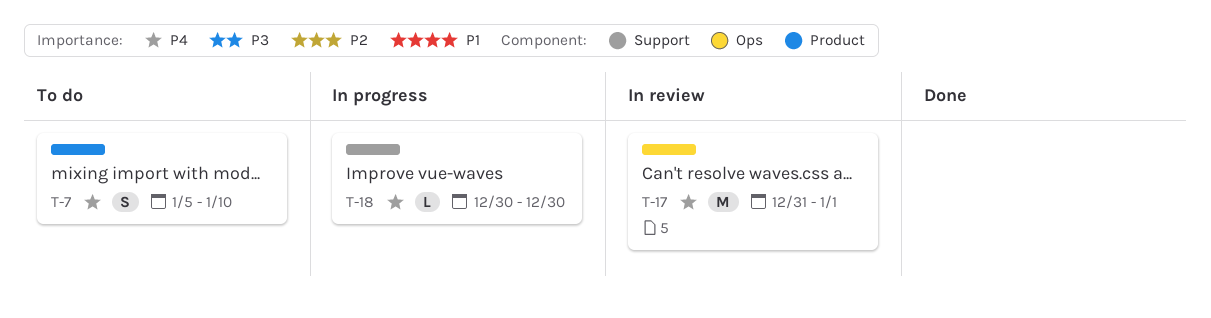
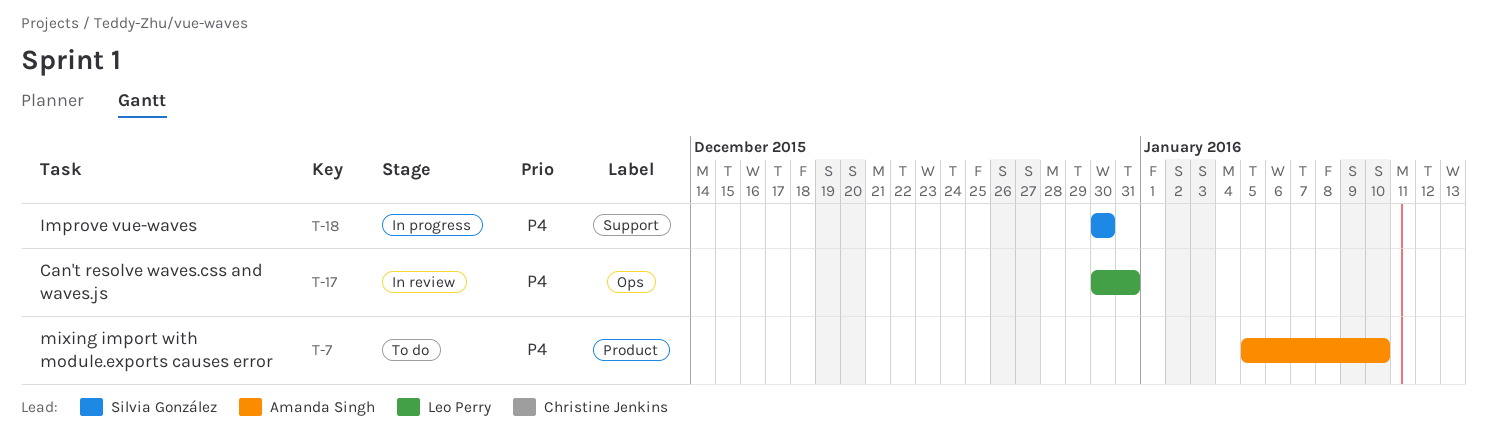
T-17, start: Dec 31 -> Dec 30
T-17, due: Jan 1 -> Dec 31

